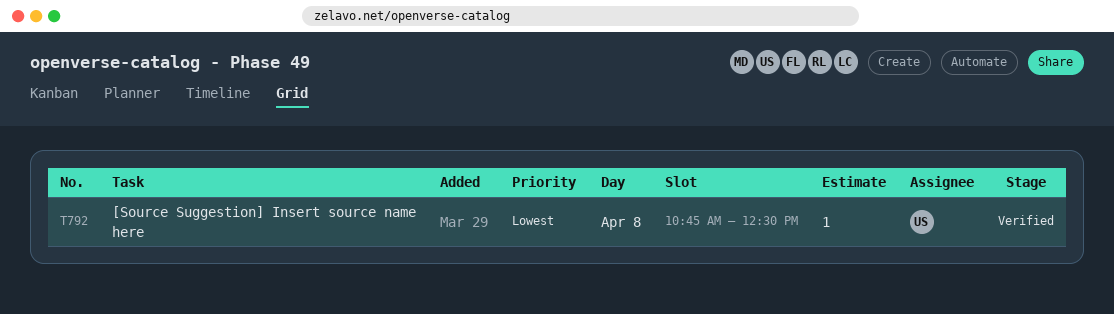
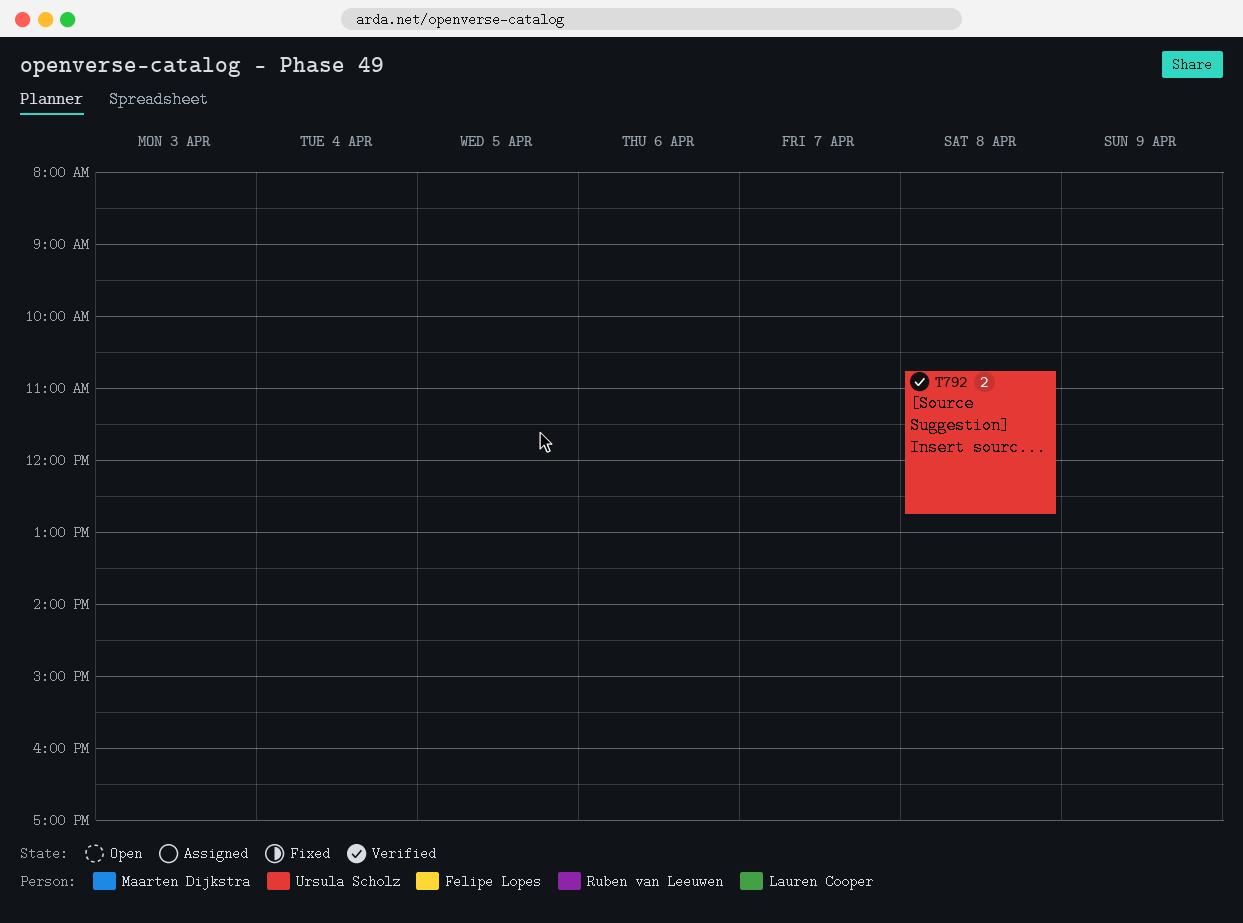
T792, estimate: 1 -> 2
T792, ends: 12:30 -> 12:45

